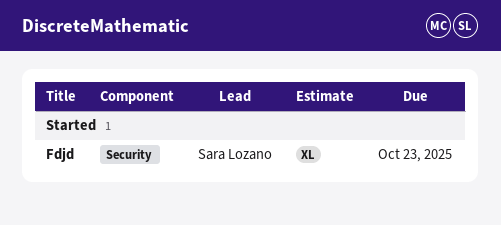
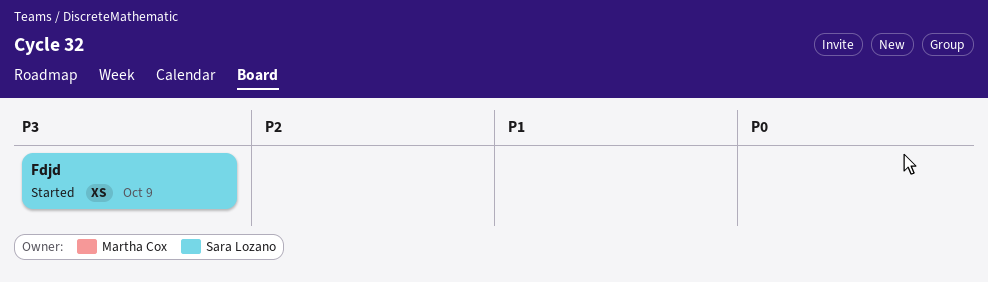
Fdjd, estimate: XL -> XS
Fdjd, due: Oct 23 -> Oct 9

